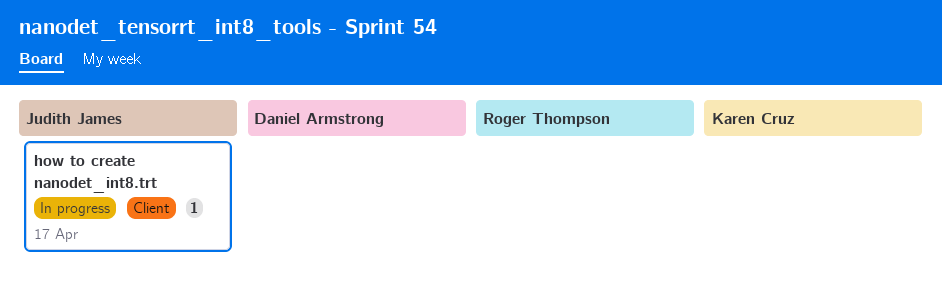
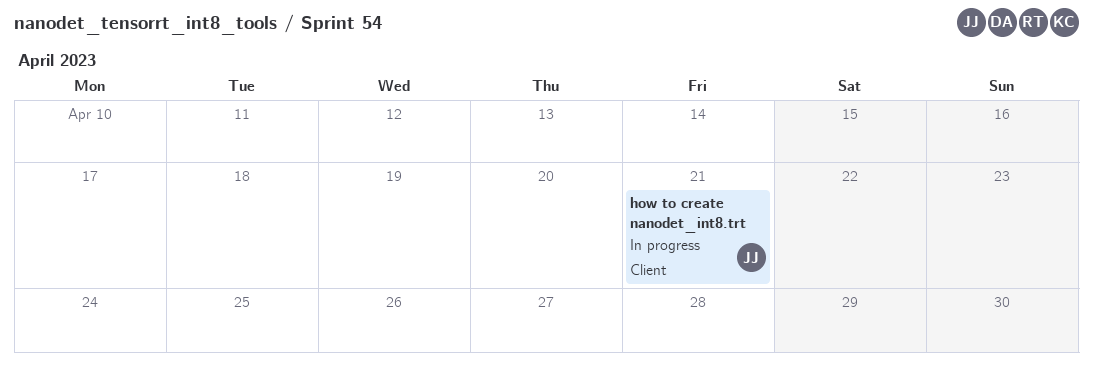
how to create nanodet_int8.trt, due: Apr 17 -> Apr 21

